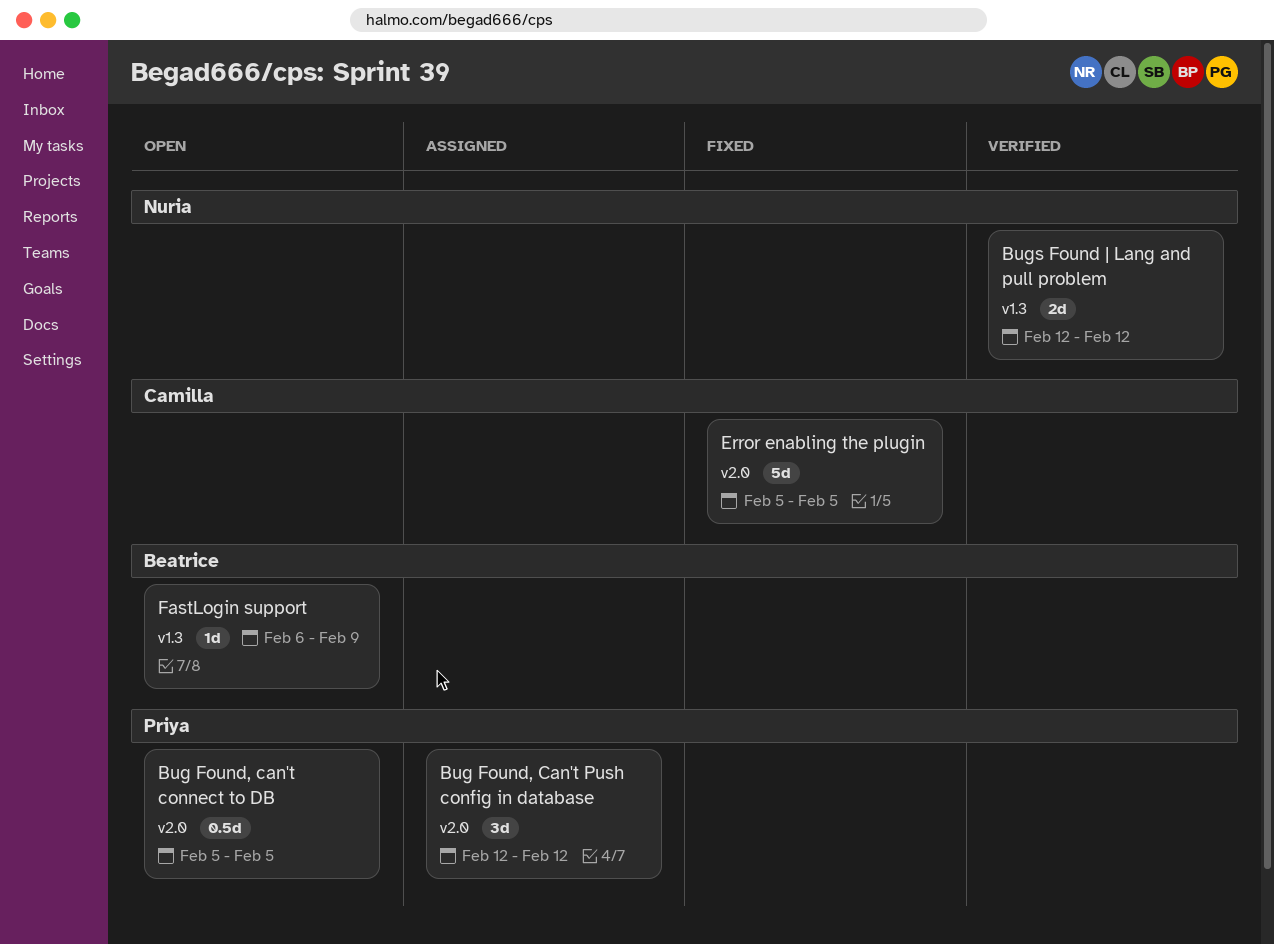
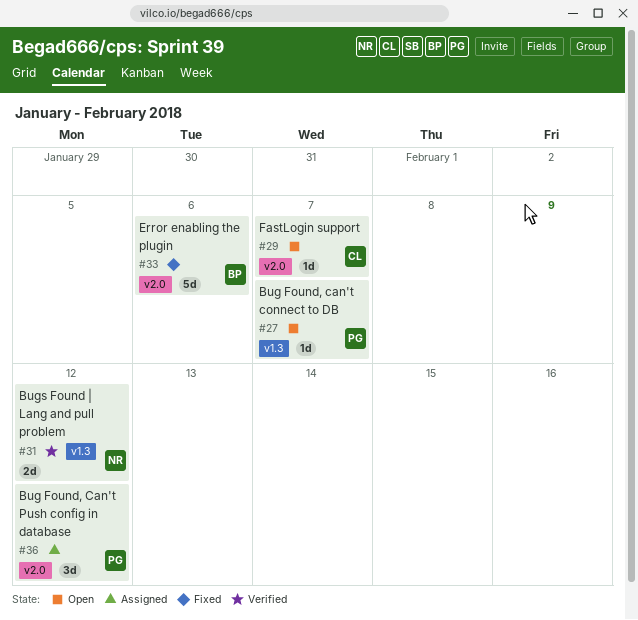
Bug Found, can't connect to DB, label: v2.0 -> v1.3
Bug Found, can't connect to DB, estimate: 0.5d -> 1d
Bug Found, can't connect to DB, due: Feb 5 -> Feb 7
Error enabling the plugin, owner: Camilla -> Beatrice
Error enabling the plugin, due: Feb 5 -> Feb 6
FastLogin support, owner: Beatrice -> Camilla
FastLogin support, label: v1.3 -> v2.0
FastLogin support, due: Feb 9 -> Feb 7

